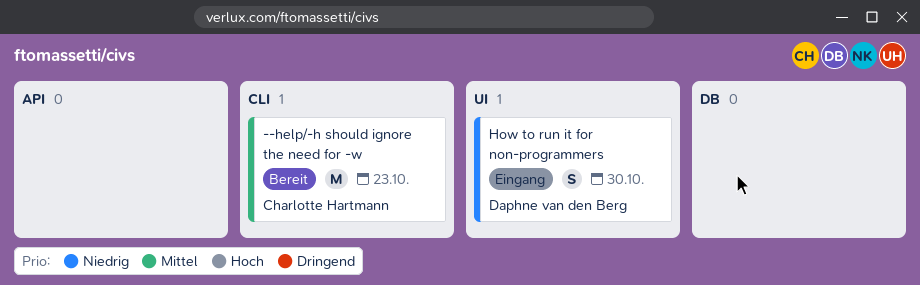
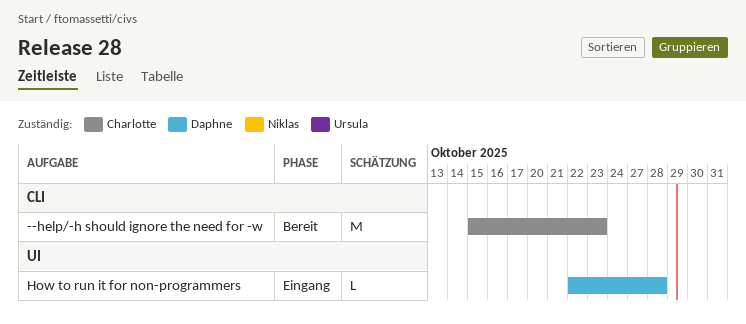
How to run it for non-programmers, estimate: S -> L
How to run it for non-programmers, due: Oct 30 -> Oct 28

